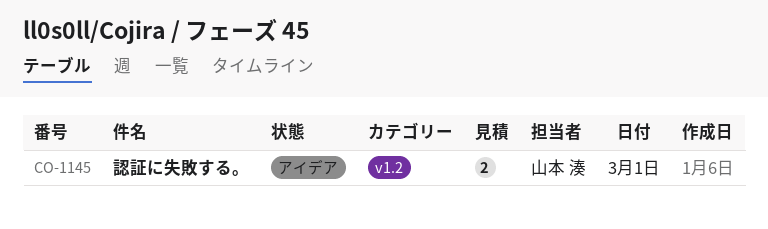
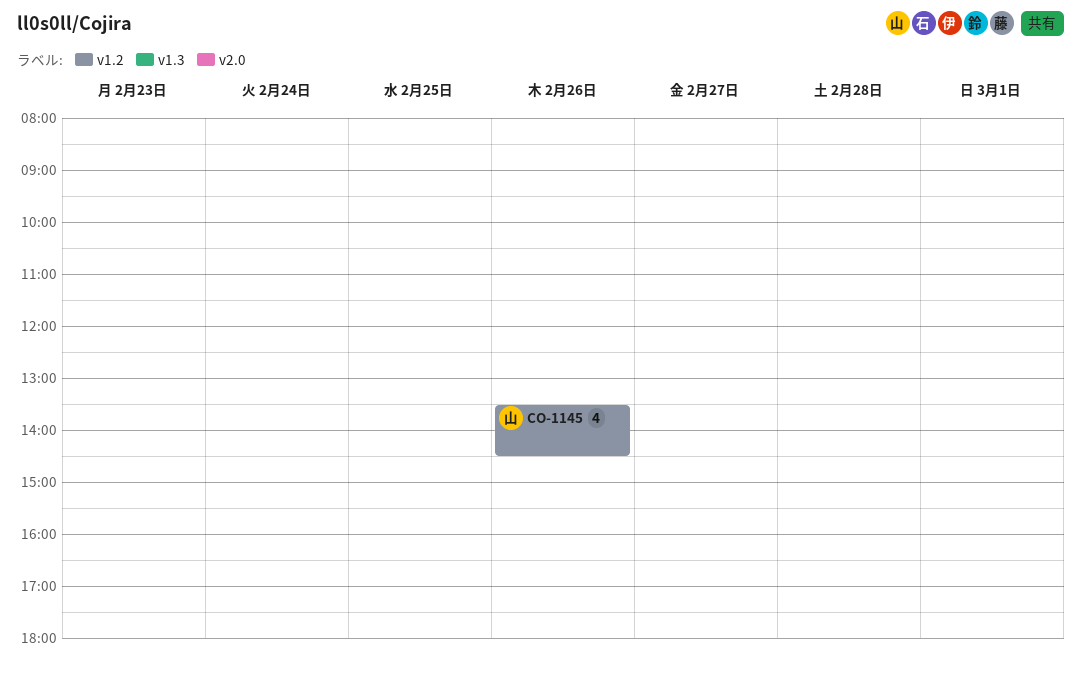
CO-1145, estimate: 2 -> 4
CO-1145, day: Mar 1 -> Feb 26

